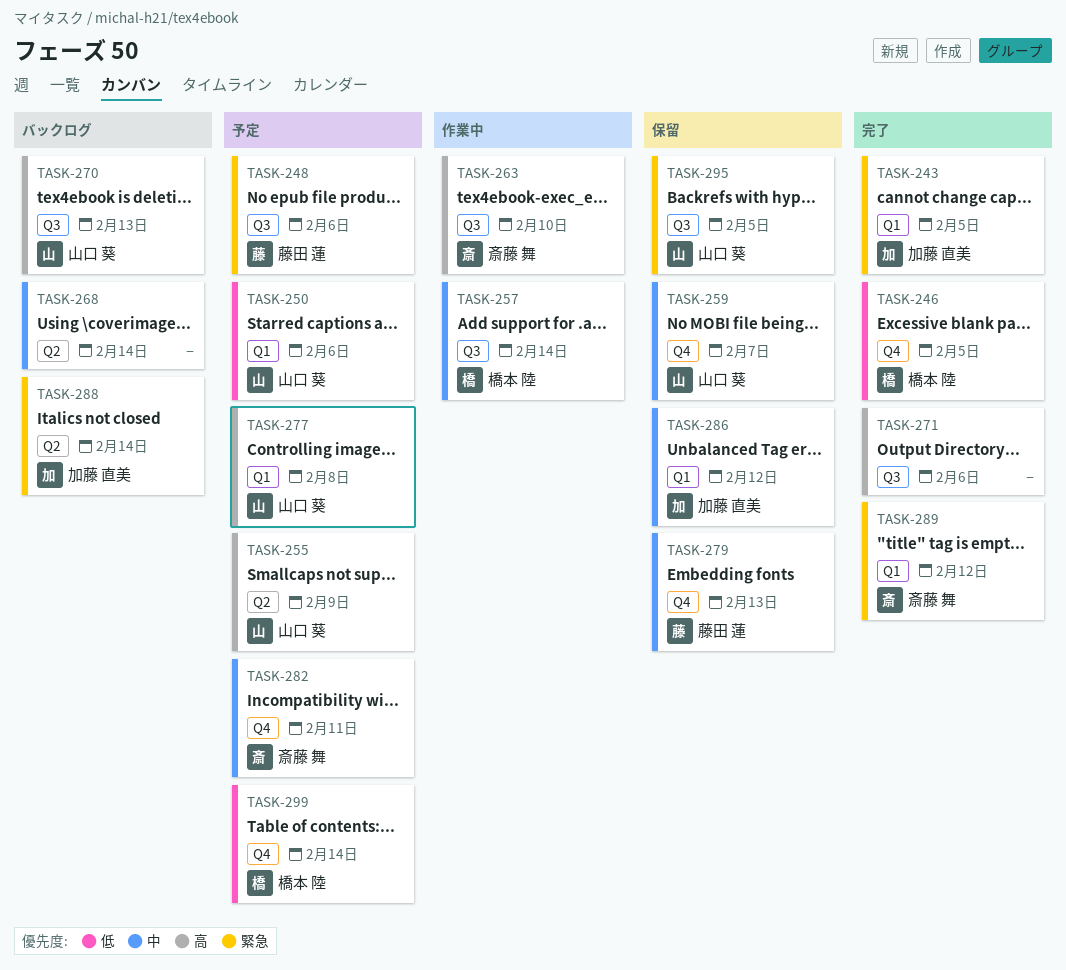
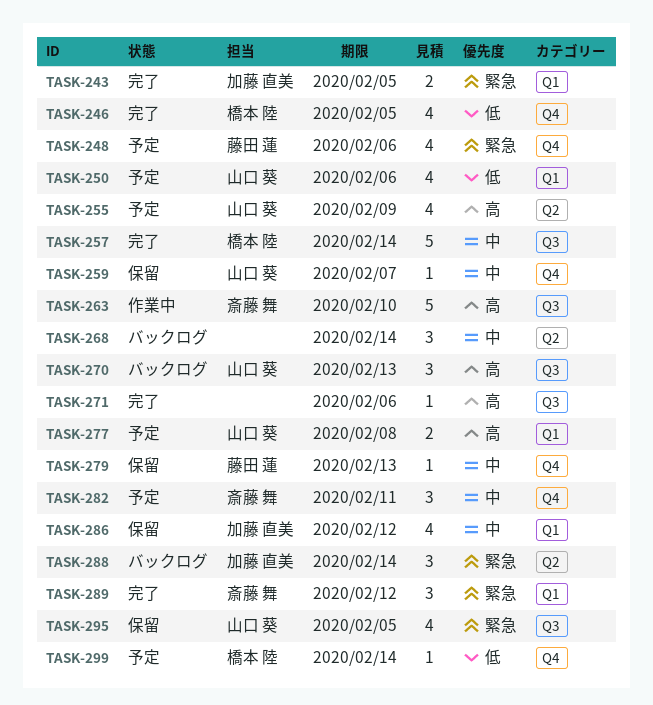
TASK-248, label: Q3 -> Q4
TASK-257, status: 作業中 -> 完了

